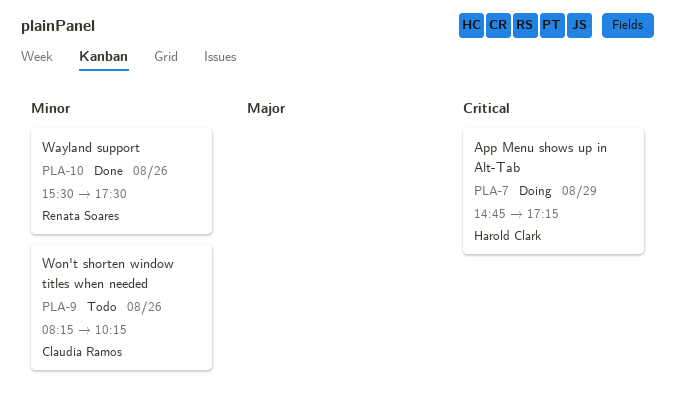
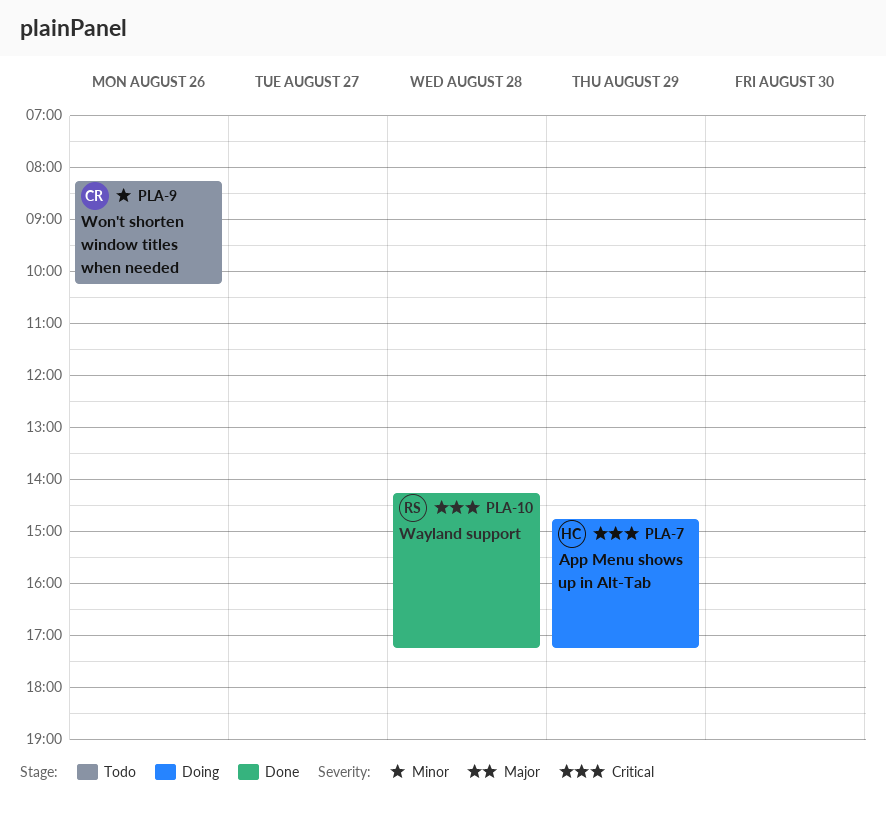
PLA-10, priority: Minor -> Critical
PLA-10, day: Aug 26 -> Aug 28
PLA-10, begins: 15:30 -> 14:15
PLA-10, ends: 17:30 -> 17:15

